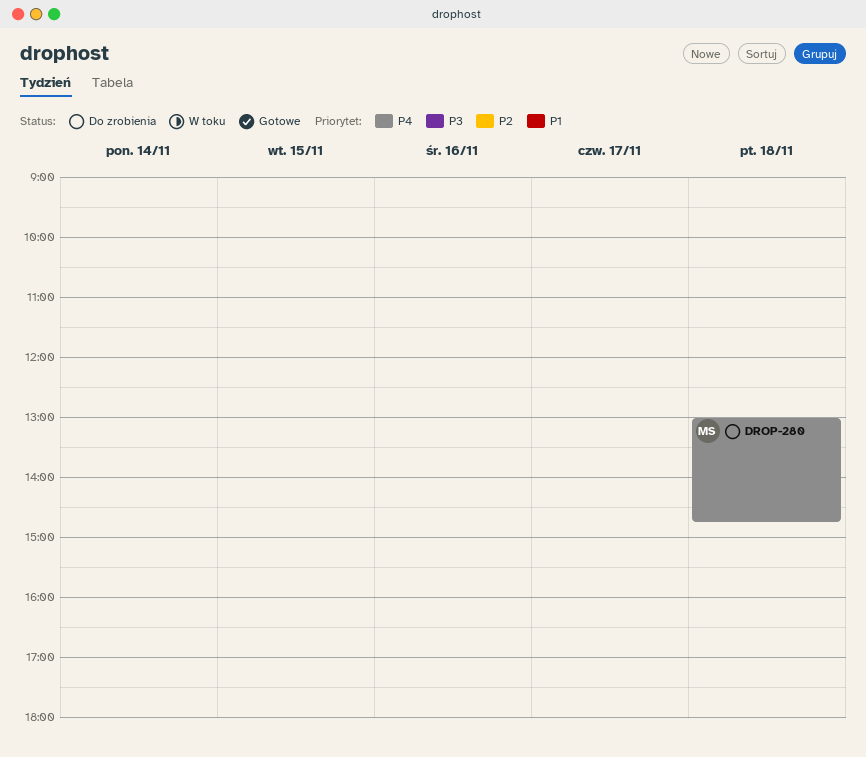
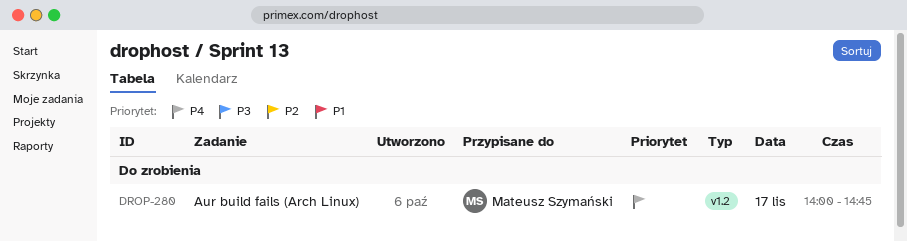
DROP-280, day: Nov 18 -> Nov 17
DROP-280, begins: 13:00 -> 14:00

